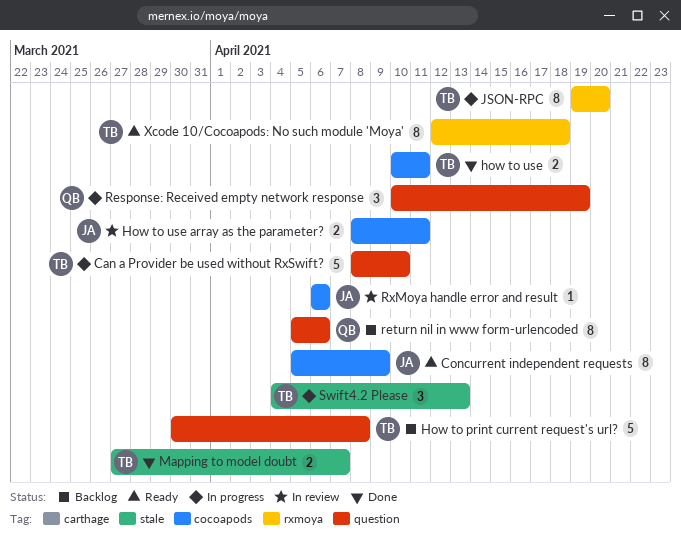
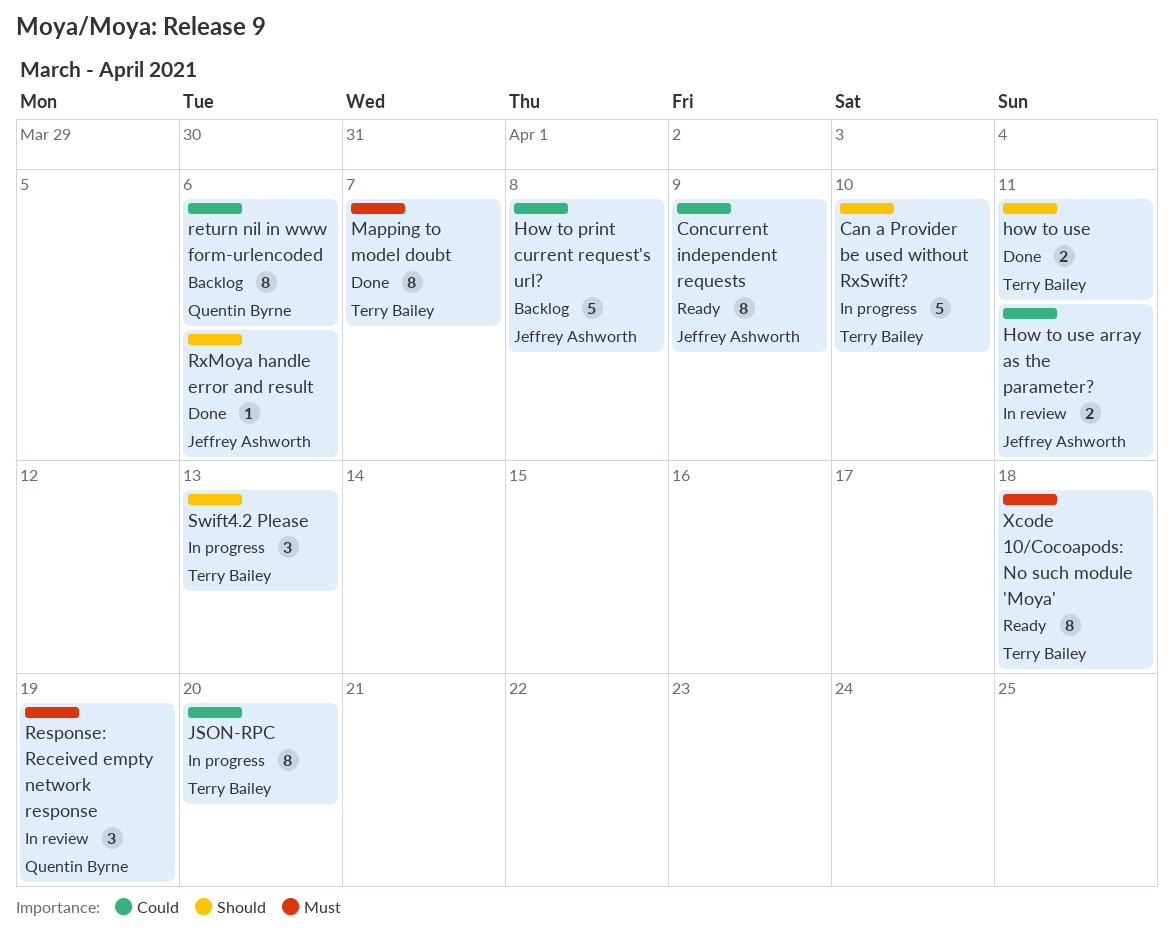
How to print current request's url?, owner: Terry Bailey -> Jeffrey Ashworth
Mapping to model doubt, estimate: 2 -> 8
Response: Received empty network response, status: In progress -> In review
RxMoya handle error and result, status: In review -> Done

